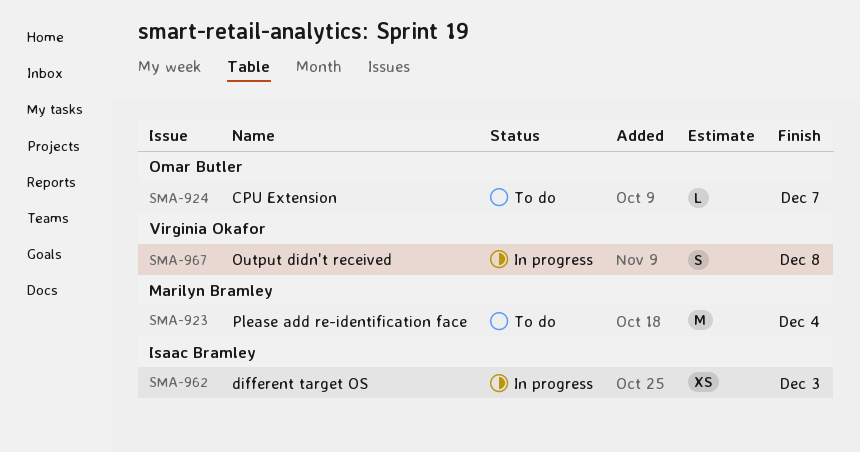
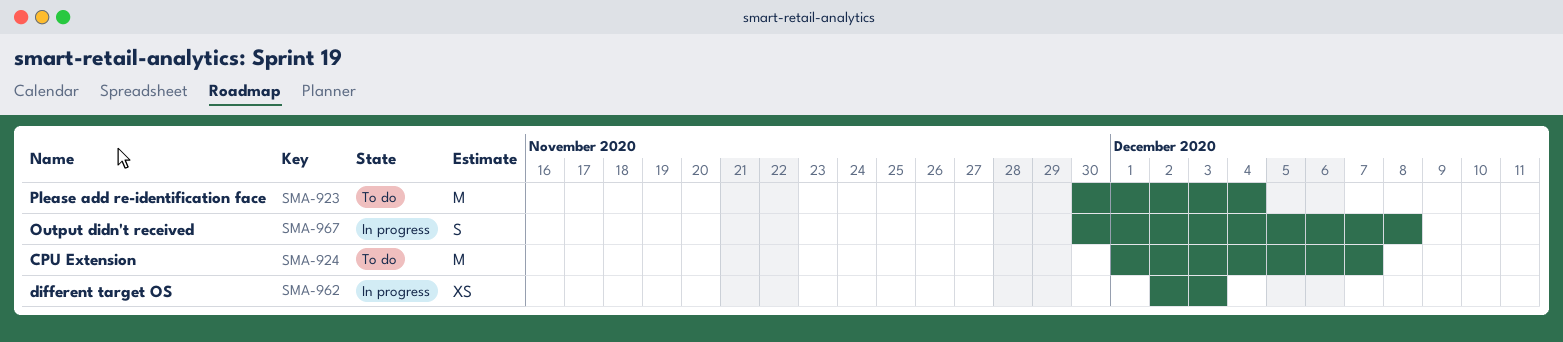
SMA-924, estimate: L -> M

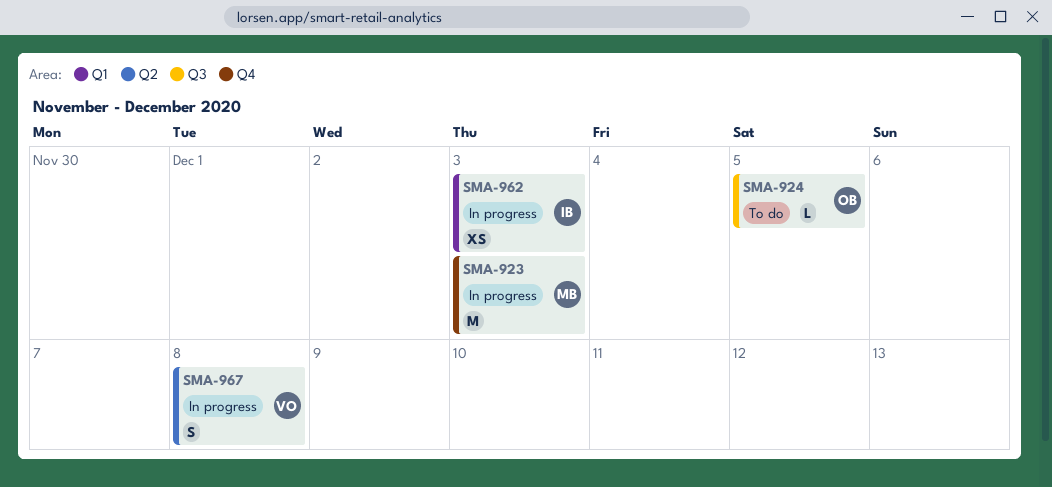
SMA-923, status: To do -> In progress
SMA-923, due: Dec 4 -> Dec 3
SMA-924, estimate: M -> L
SMA-924, due: Dec 7 -> Dec 5

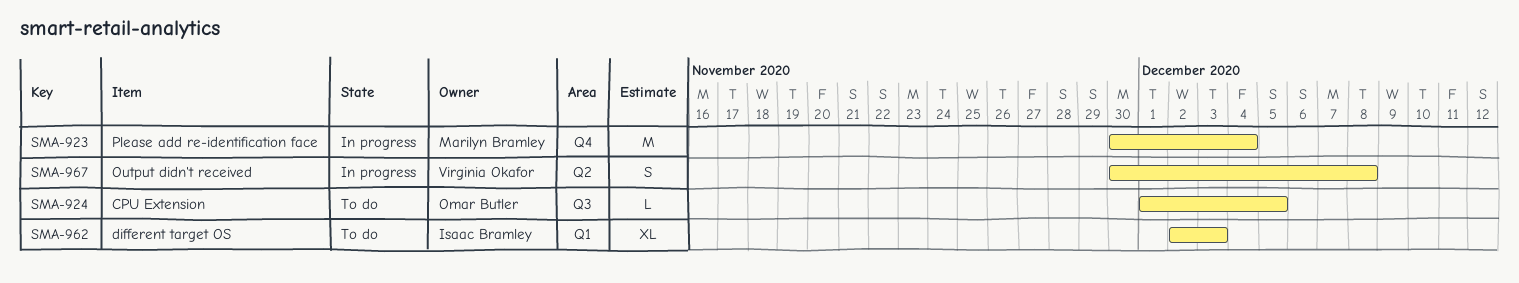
SMA-923, due: Dec 3 -> Dec 4
SMA-962, status: In progress -> To do
SMA-962, estimate: XS -> XL

